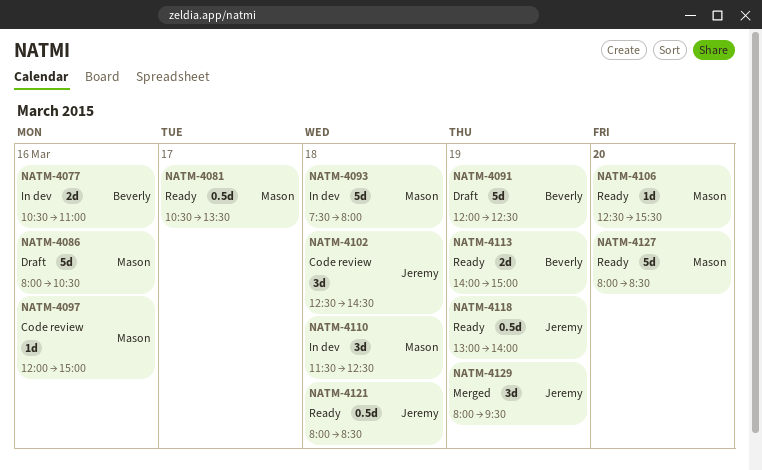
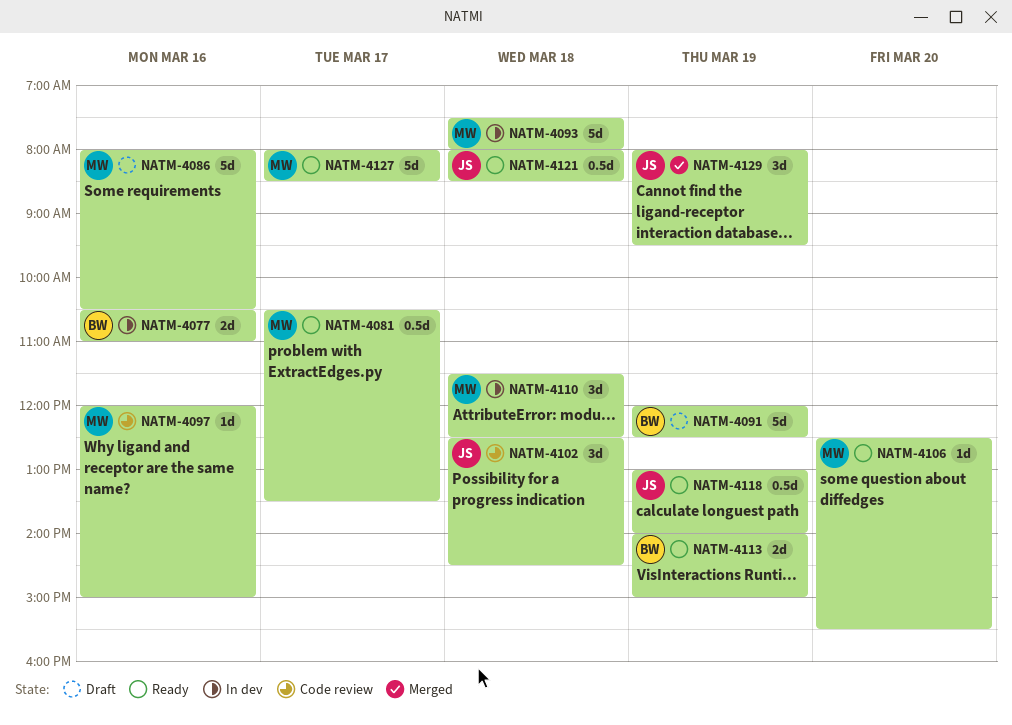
NATM-4127, day: Mar 20 -> Mar 17

